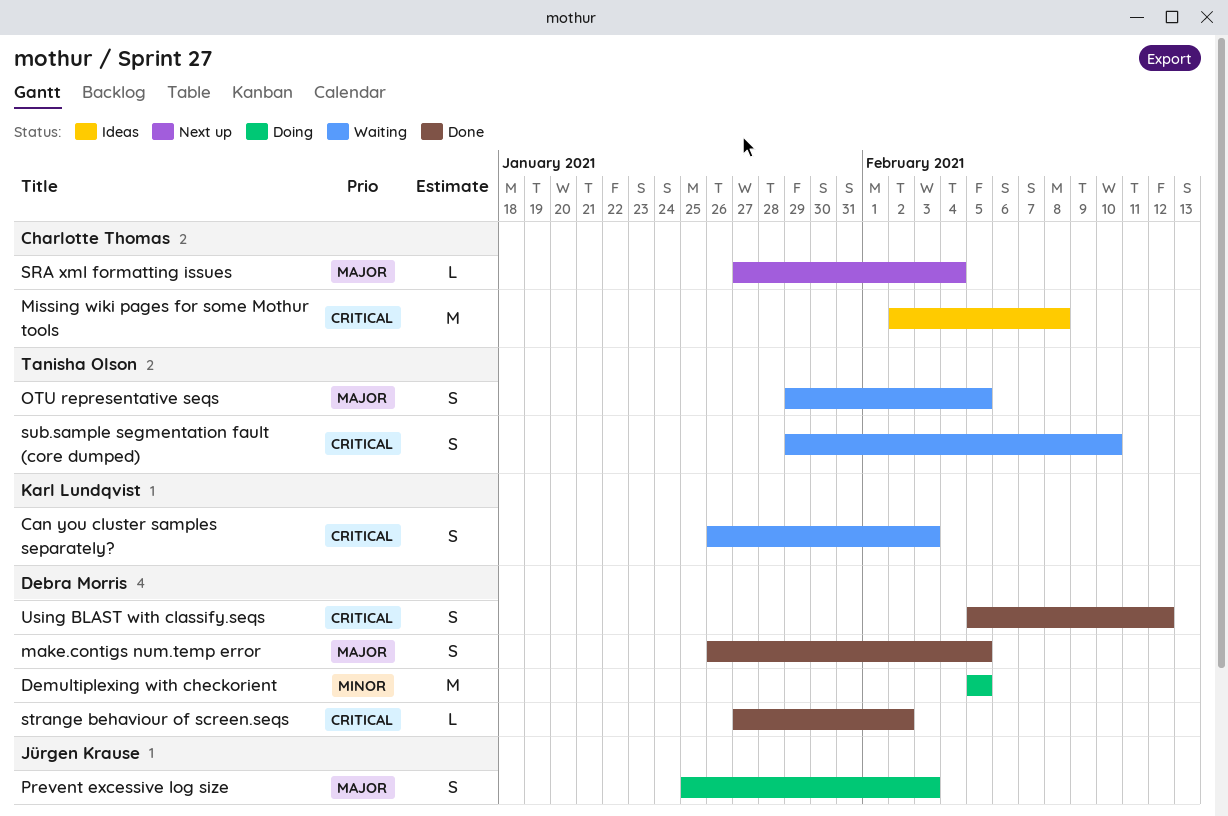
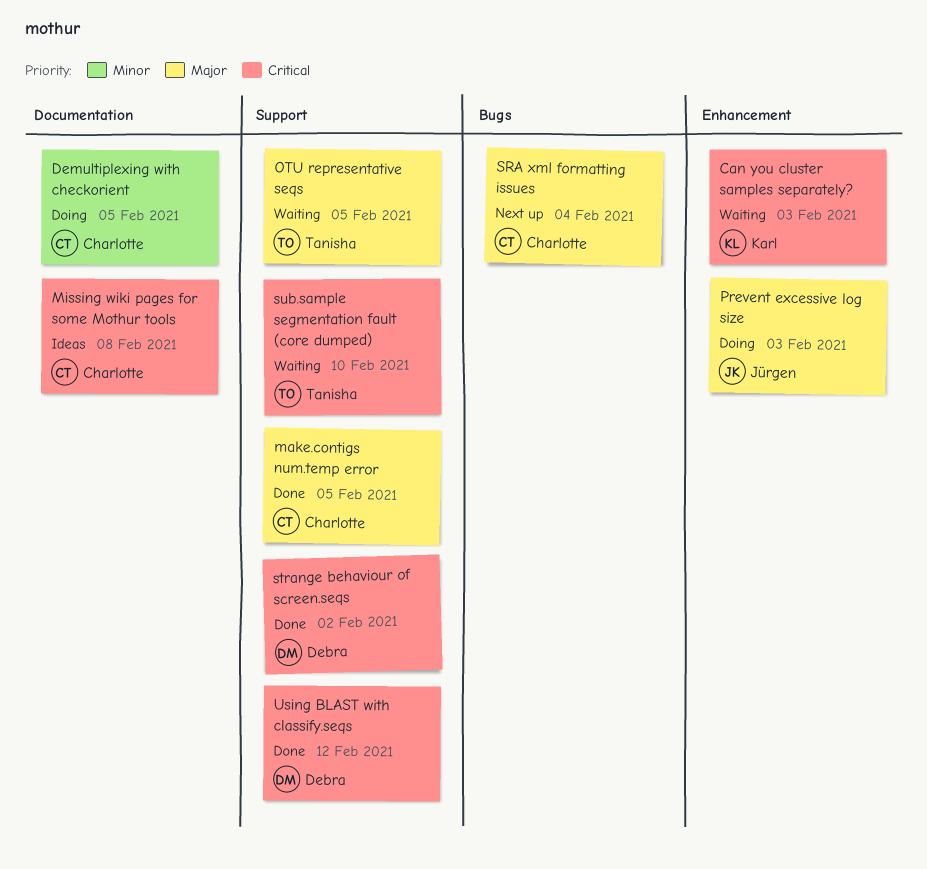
Demultiplexing with checkorient, owner: Debra Morris -> Charlotte Thomas
make.contigs num.temp error, owner: Debra Morris -> Charlotte Thomas

